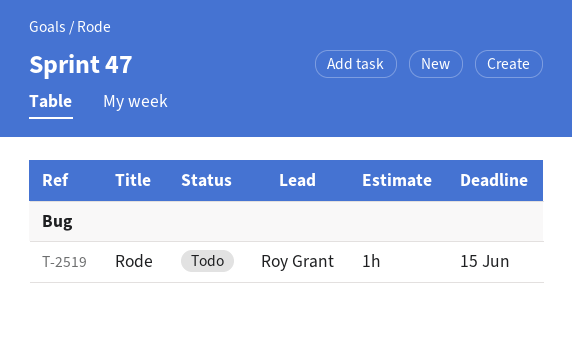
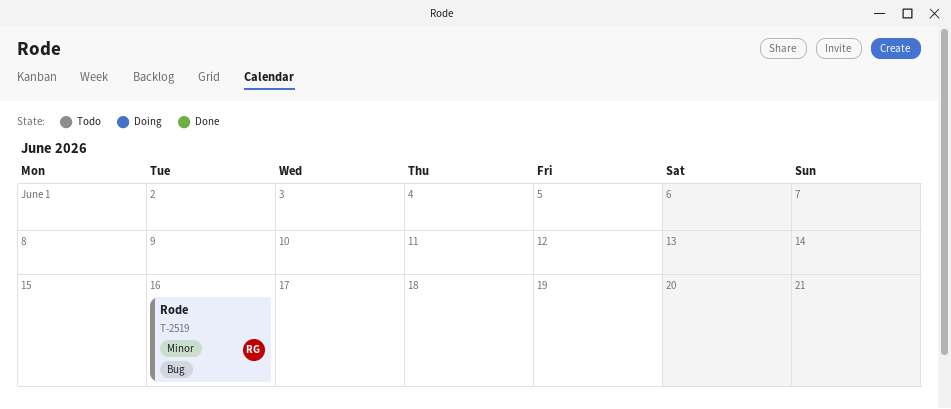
T-2519, due: Jun 15 -> Jun 16

